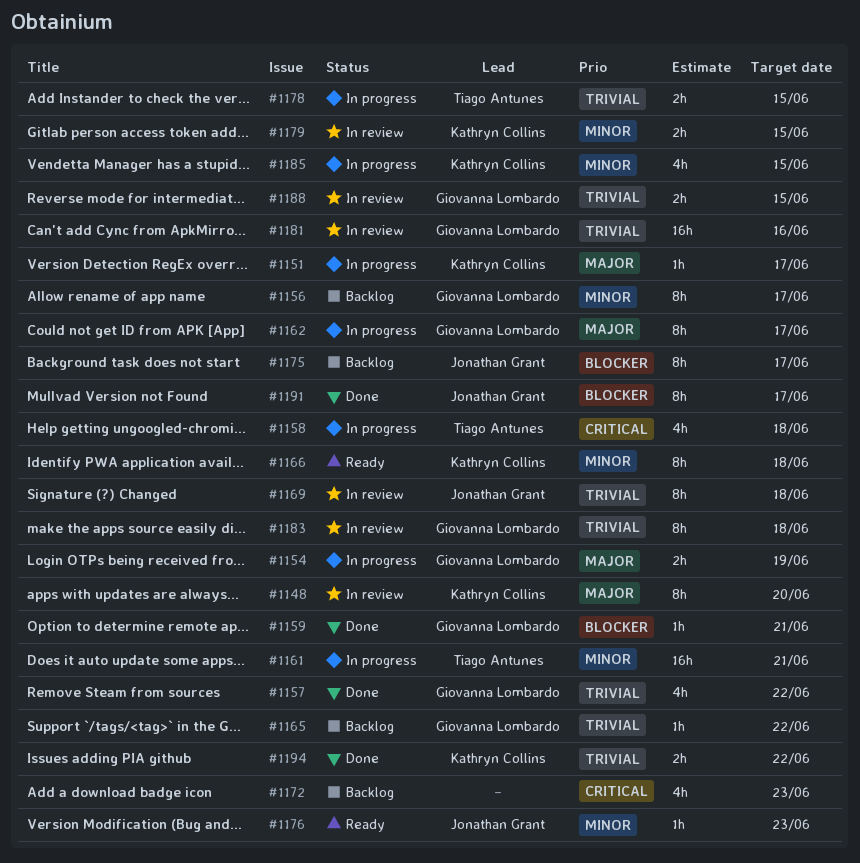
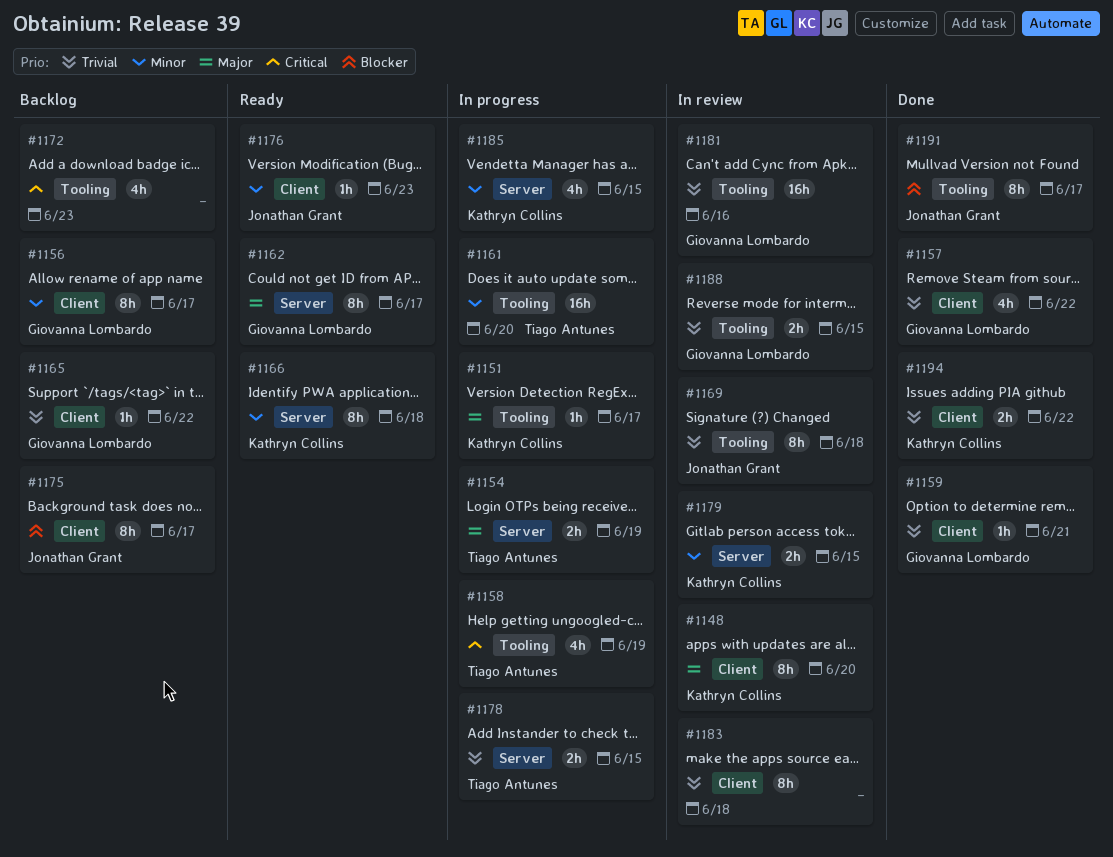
#1154, owner: Giovanna Lombardo -> Tiago Antunes
#1158, due: Jun 18 -> Jun 19
#1159, priority: Blocker -> Trivial
#1161, due: Jun 21 -> Jun 20
#1162, status: In progress -> Ready
#1183, owner: Giovanna Lombardo -> none

